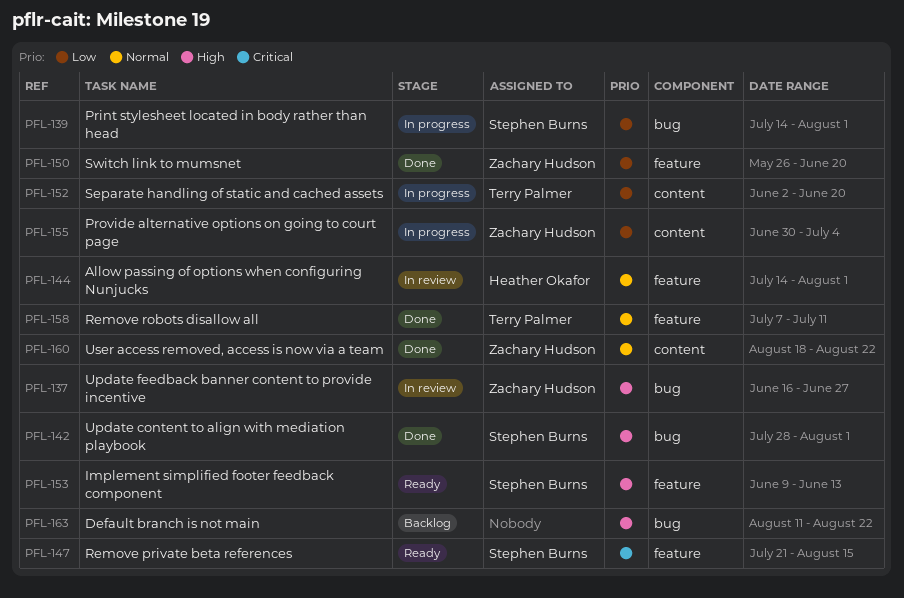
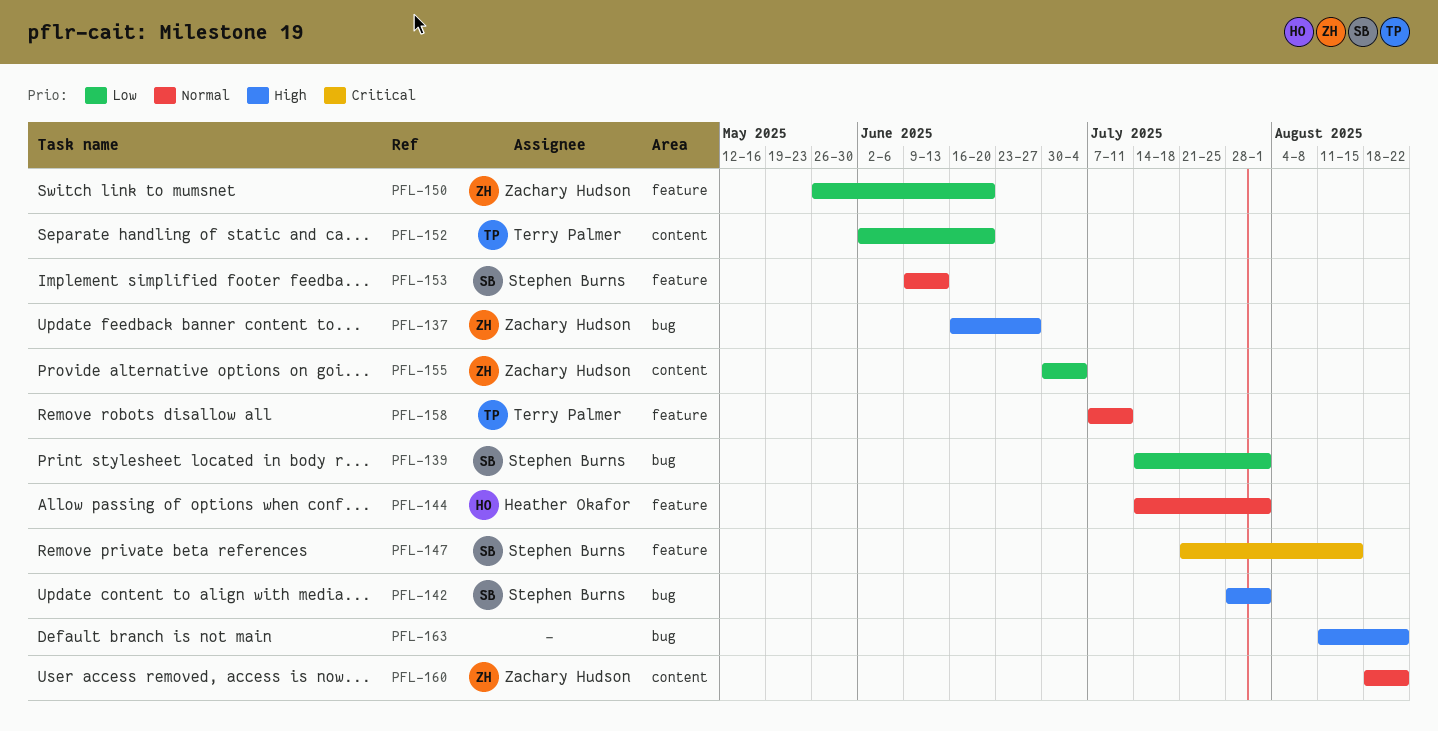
PFL-153, priority: High -> Normal

